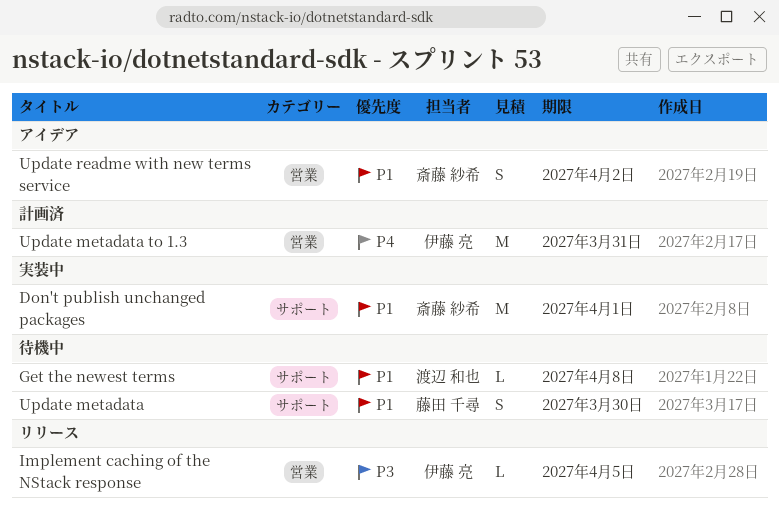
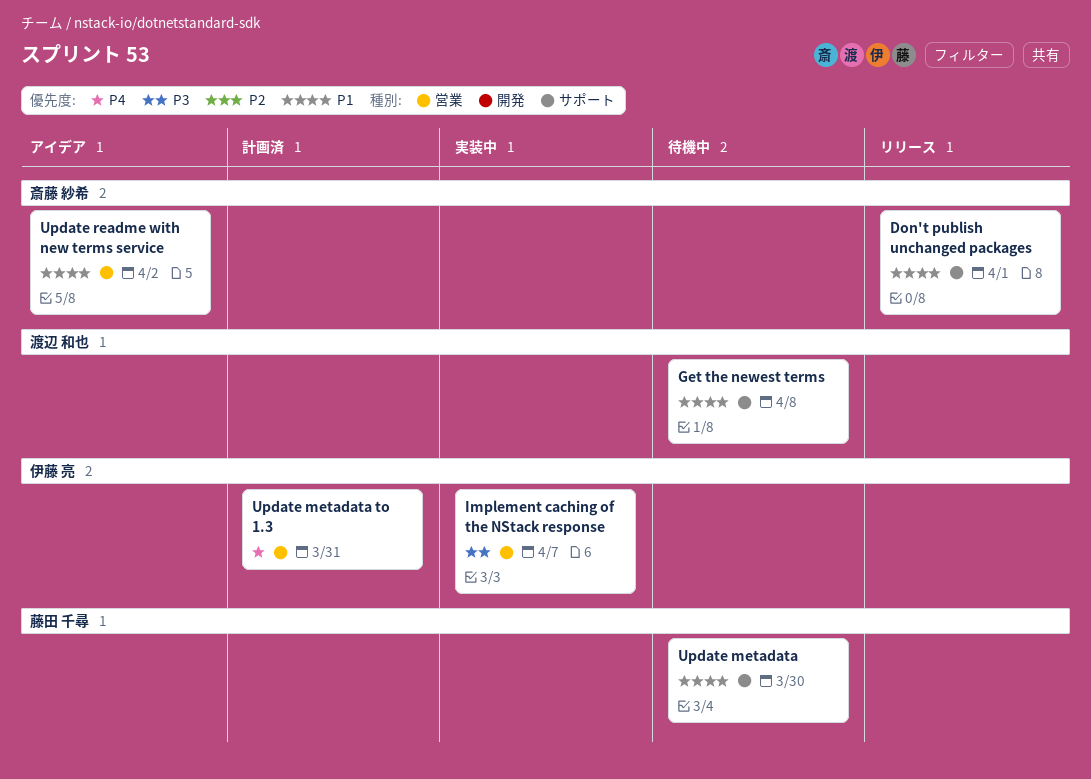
Don't publish unchanged packages, status: 実装中 -> リリース
Implement caching of the NStack response, status: リリース -> 実装中
Implement caching of the NStack response, due: Apr 5 -> Apr 7

